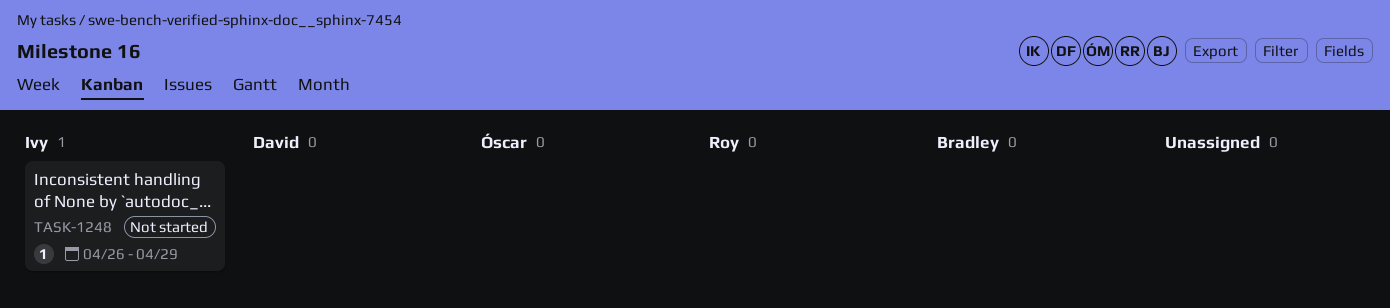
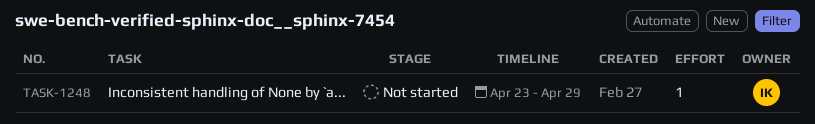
TASK-1248, start: Apr 26 -> Apr 23

